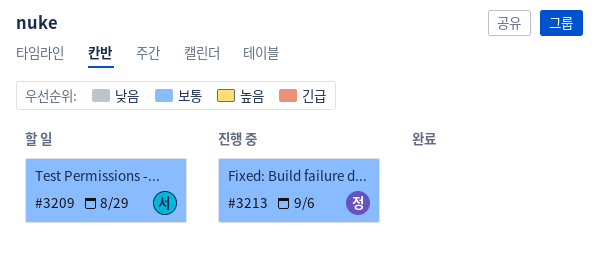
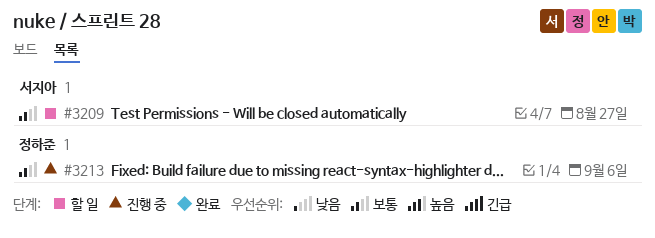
#3209, due: Aug 29 -> Aug 27

